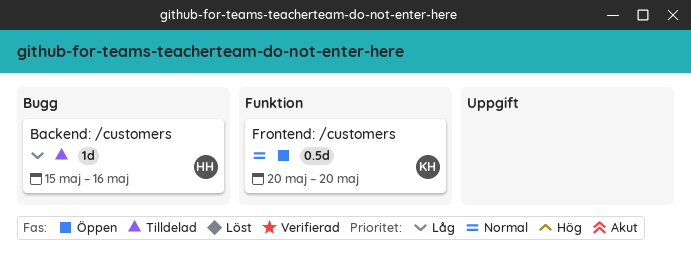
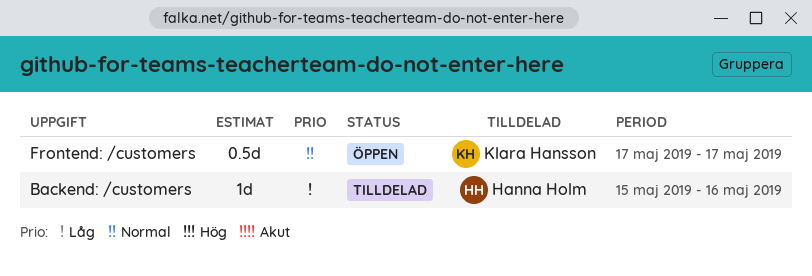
Frontend: /customers, start: May 20 -> May 17
Frontend: /customers, due: May 20 -> May 17

